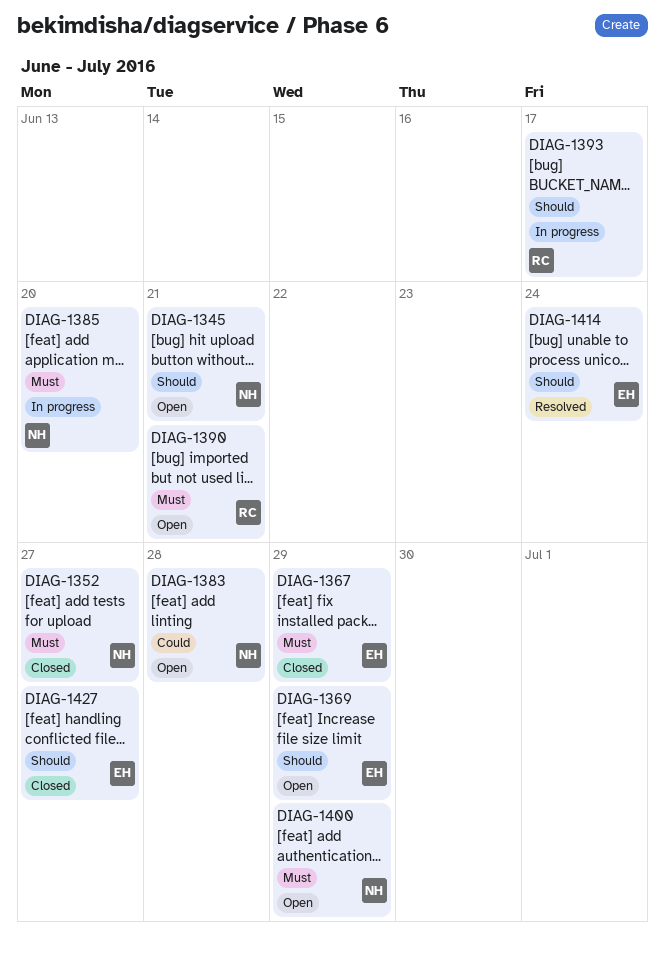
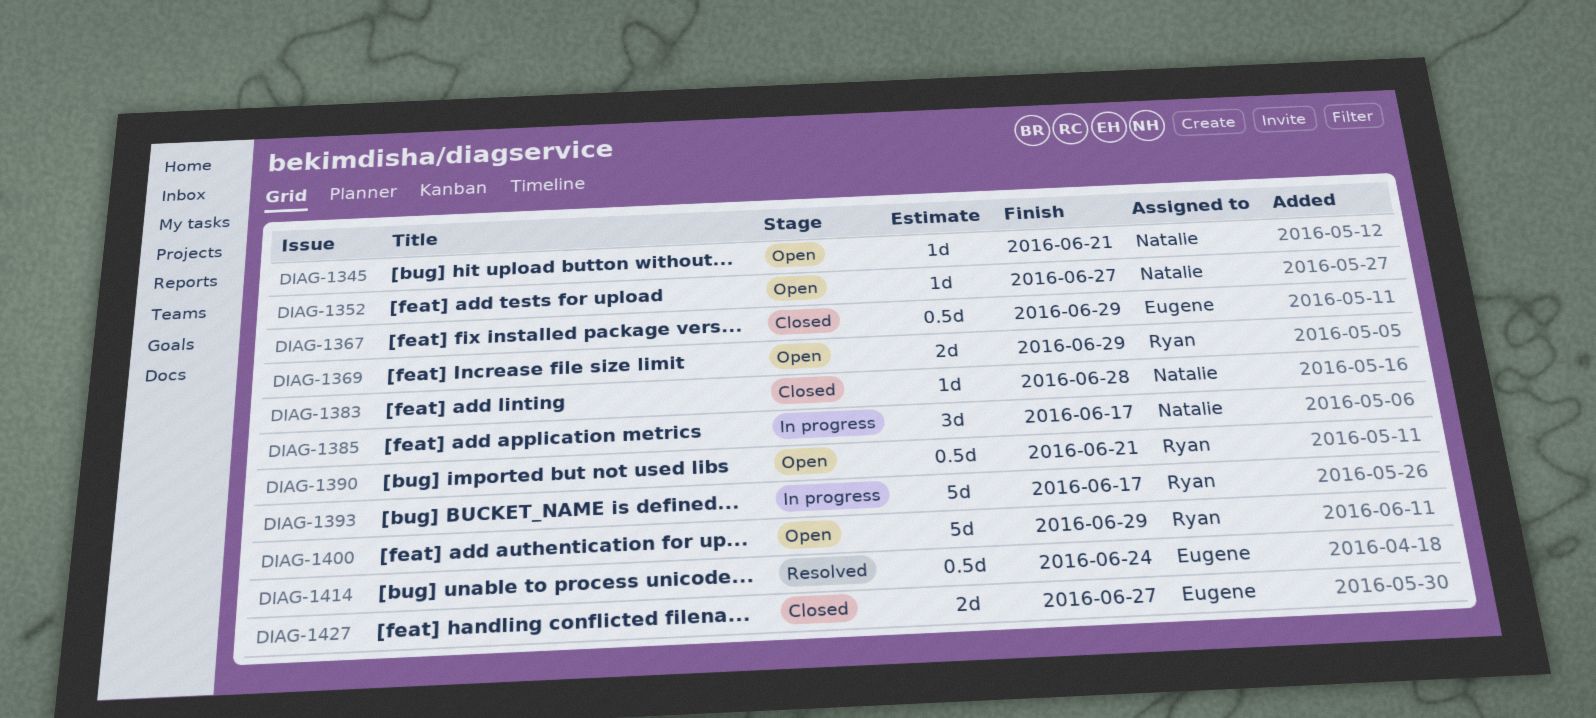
DIAG-1352, status: Closed -> Open
DIAG-1369, owner: Eugene -> Ryan
DIAG-1383, status: Open -> Closed
DIAG-1385, due: Jun 20 -> Jun 17
DIAG-1400, owner: Natalie -> Ryan

